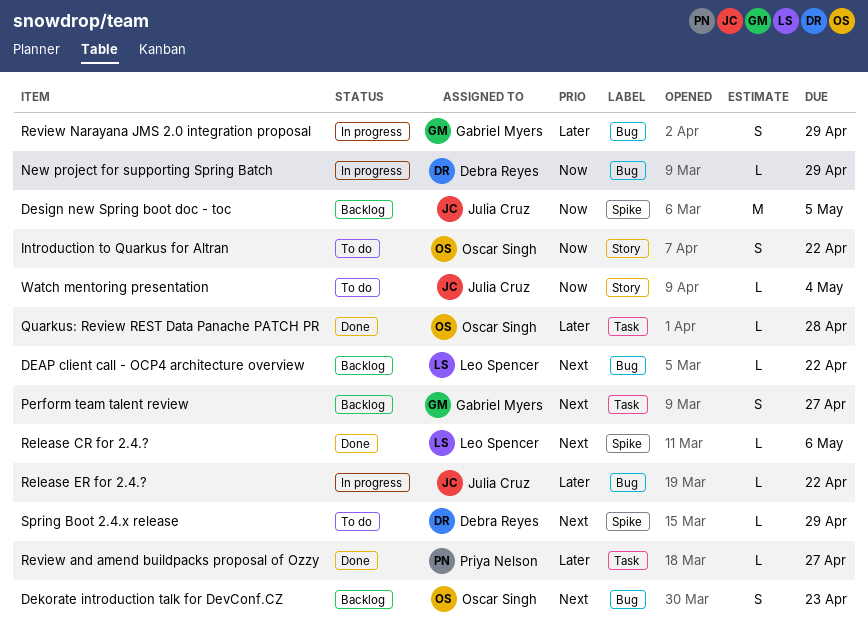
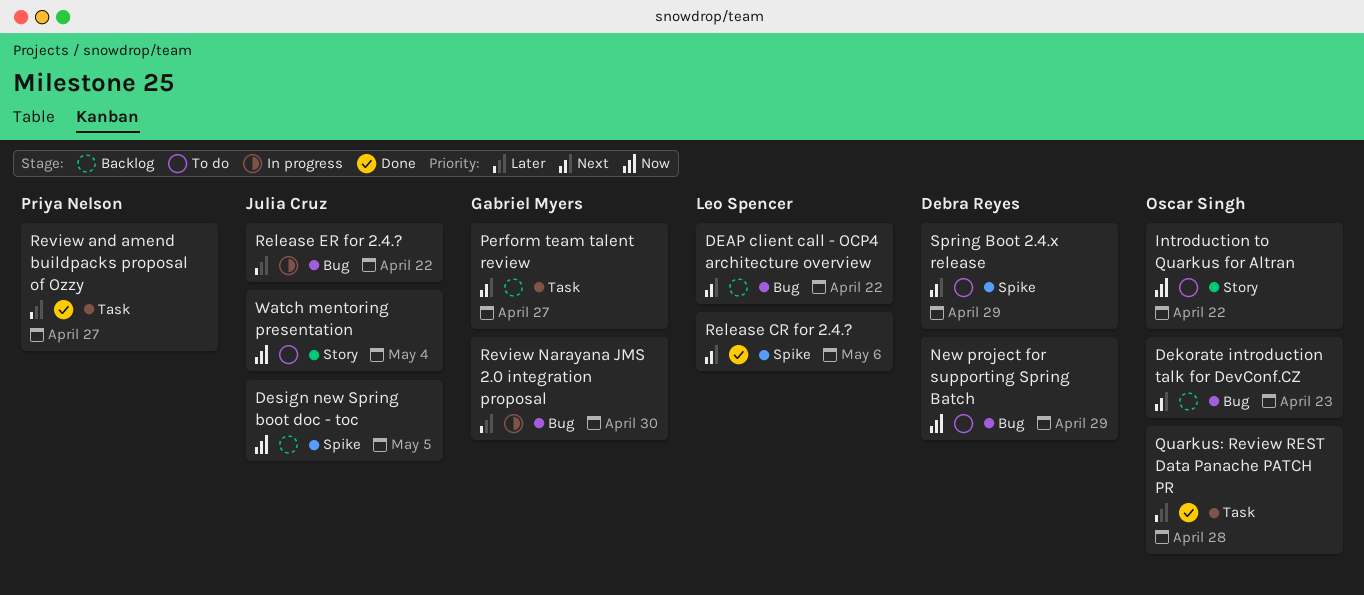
New project for supporting Spring Batch, status: In progress -> To do
Review Narayana JMS 2.0 integration proposal, due: Apr 29 -> Apr 30

